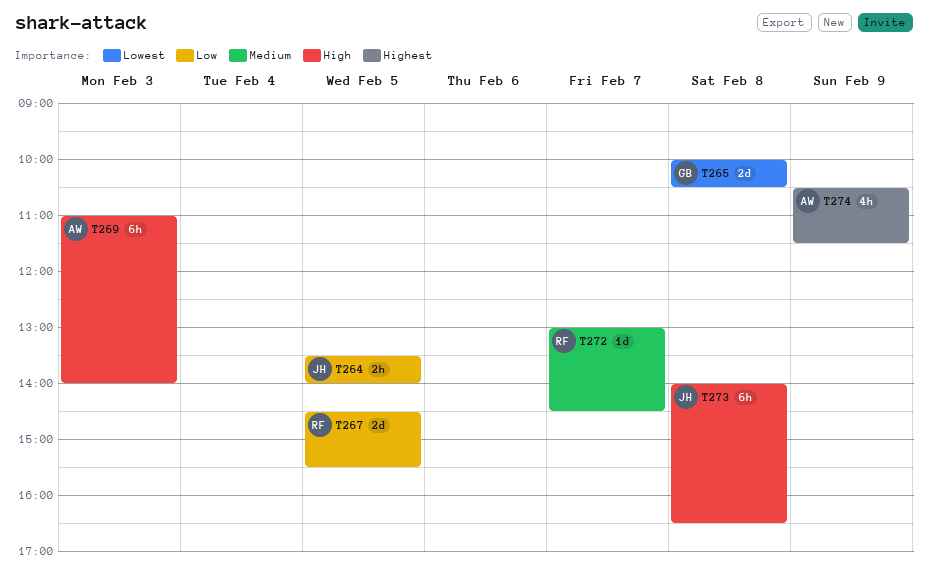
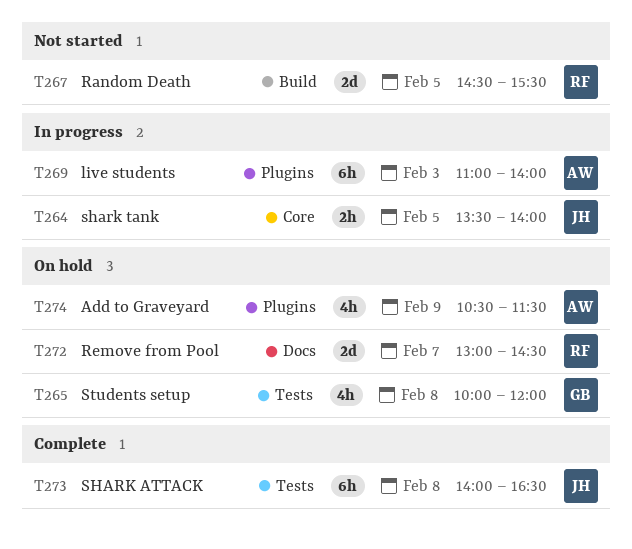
T265, estimate: 2d -> 4h
T265, ends: 10:30 -> 12:00
T272, estimate: 1d -> 2d

